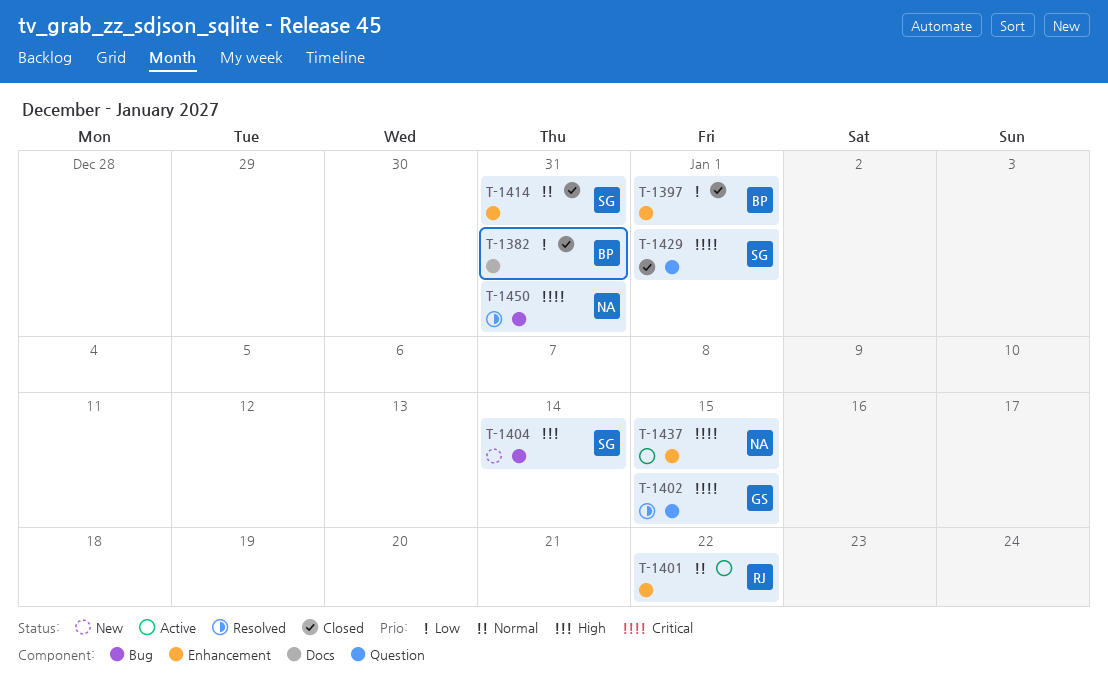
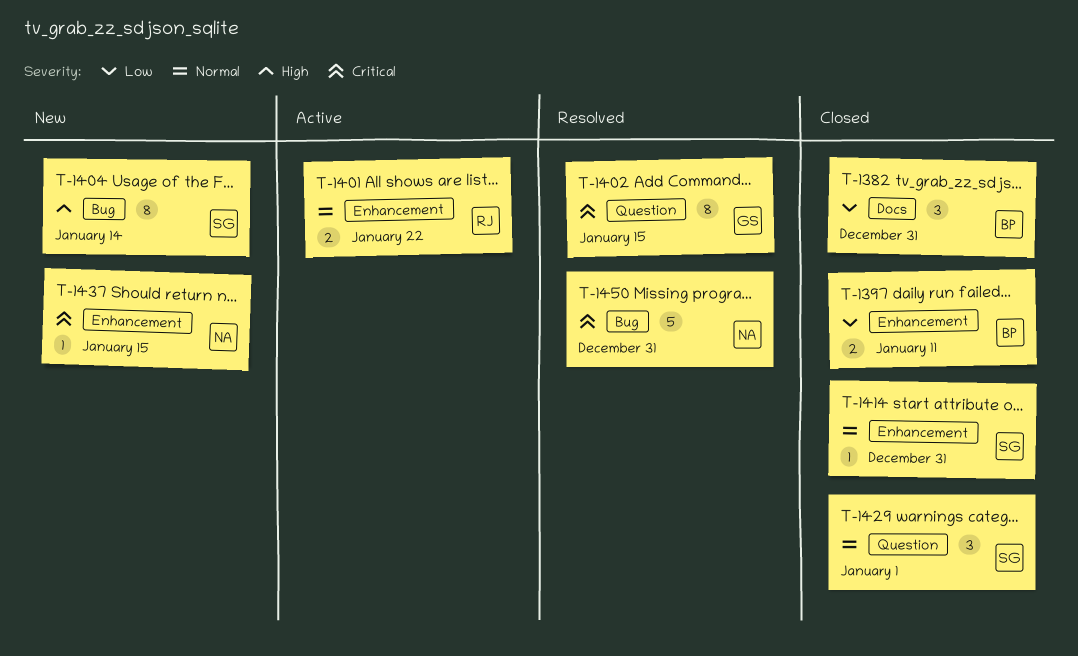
T-1397, due: Jan 1 -> Jan 11
T-1429, priority: Critical -> Normal
T-1437, status: Active -> New

